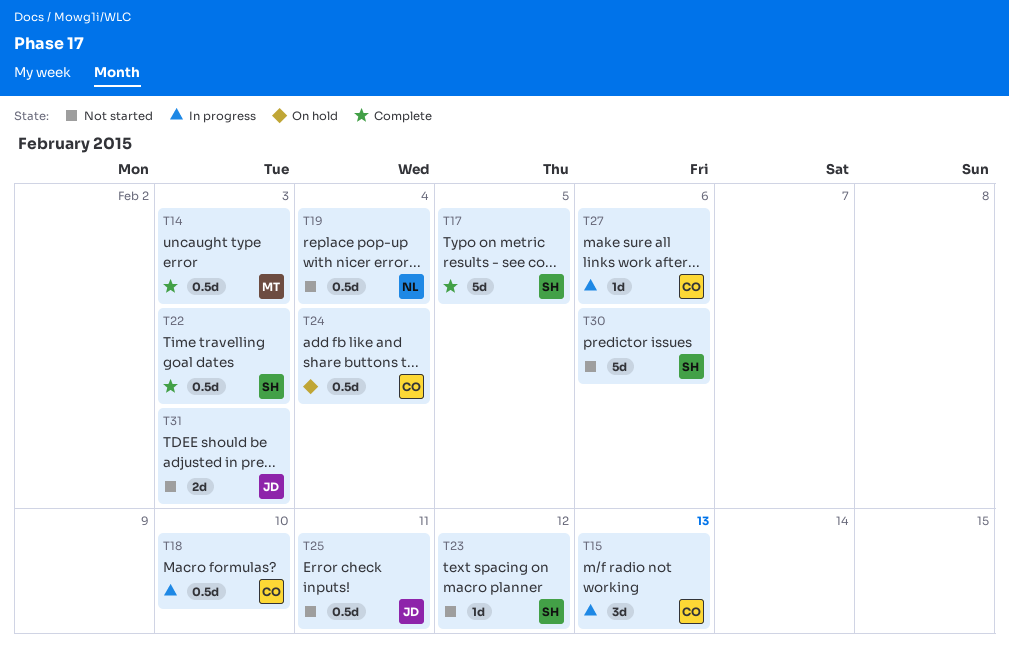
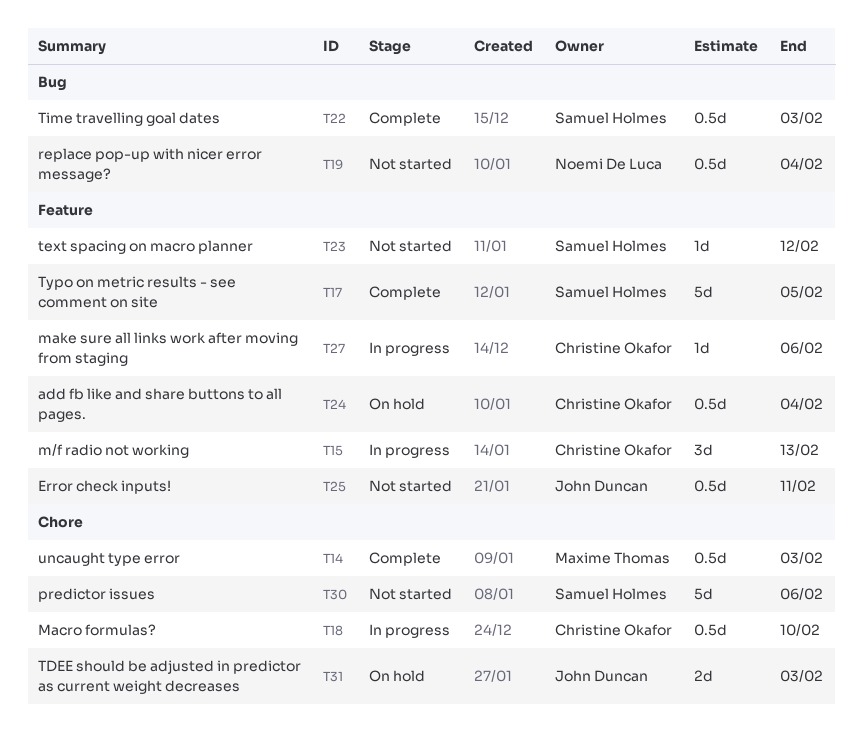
T31, status: Not started -> On hold

